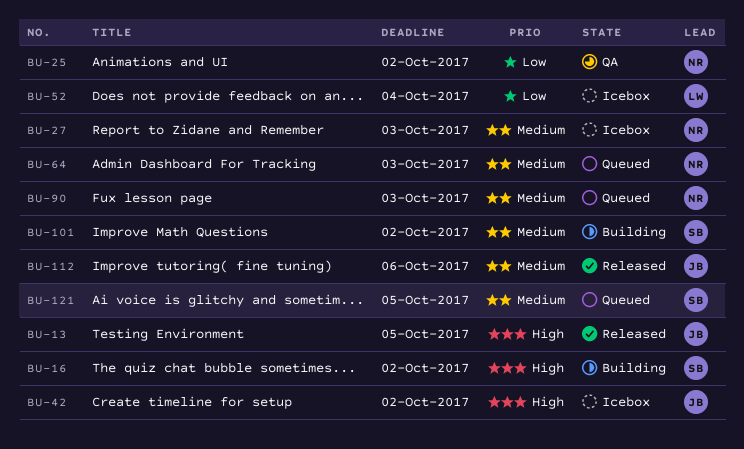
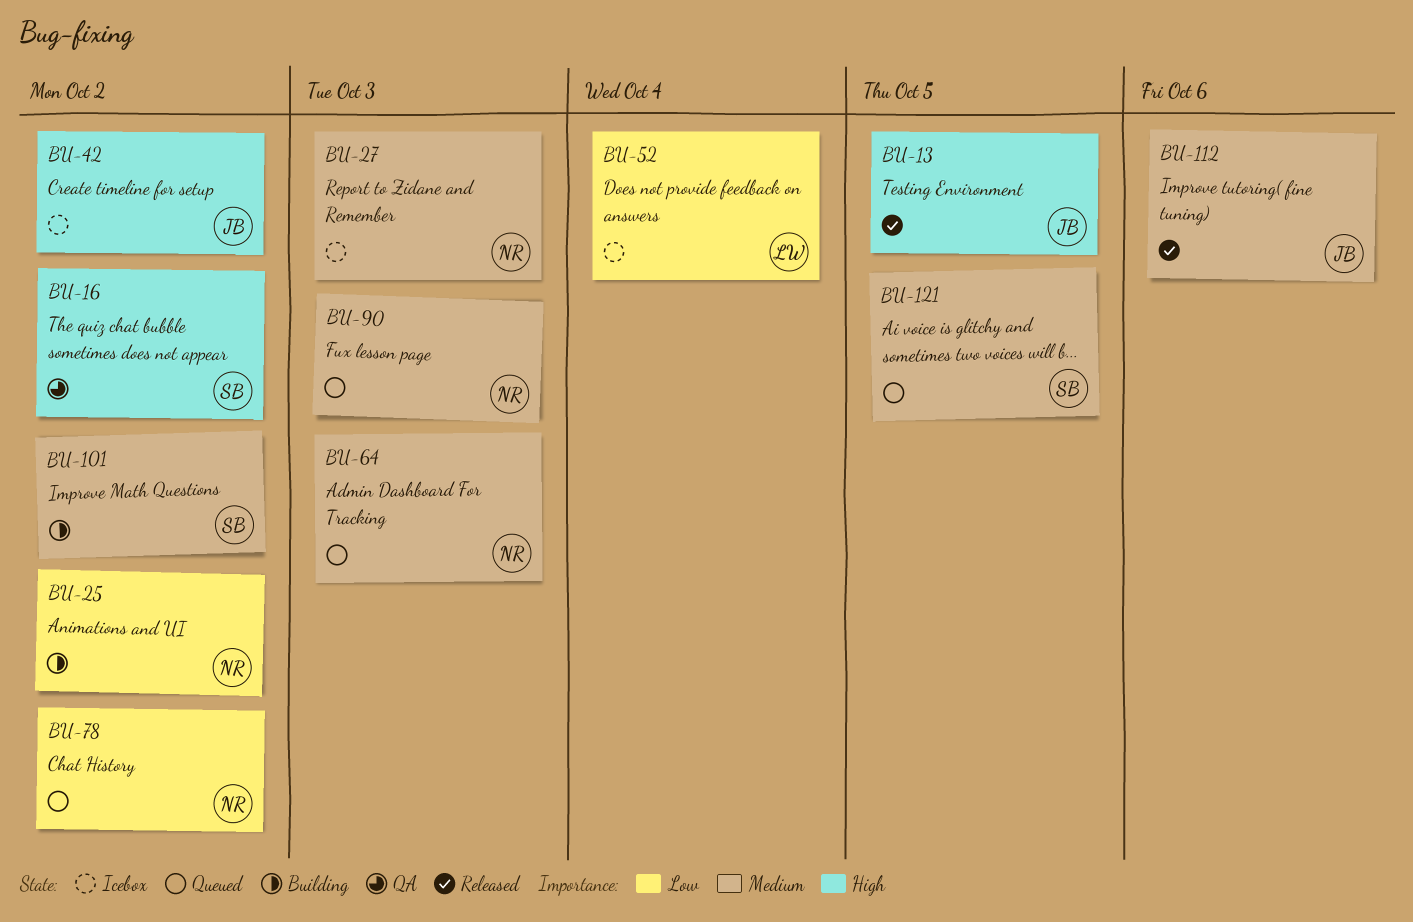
BU-16, status: Building -> QA
BU-25, status: QA -> Building
BU-78: none -> present

